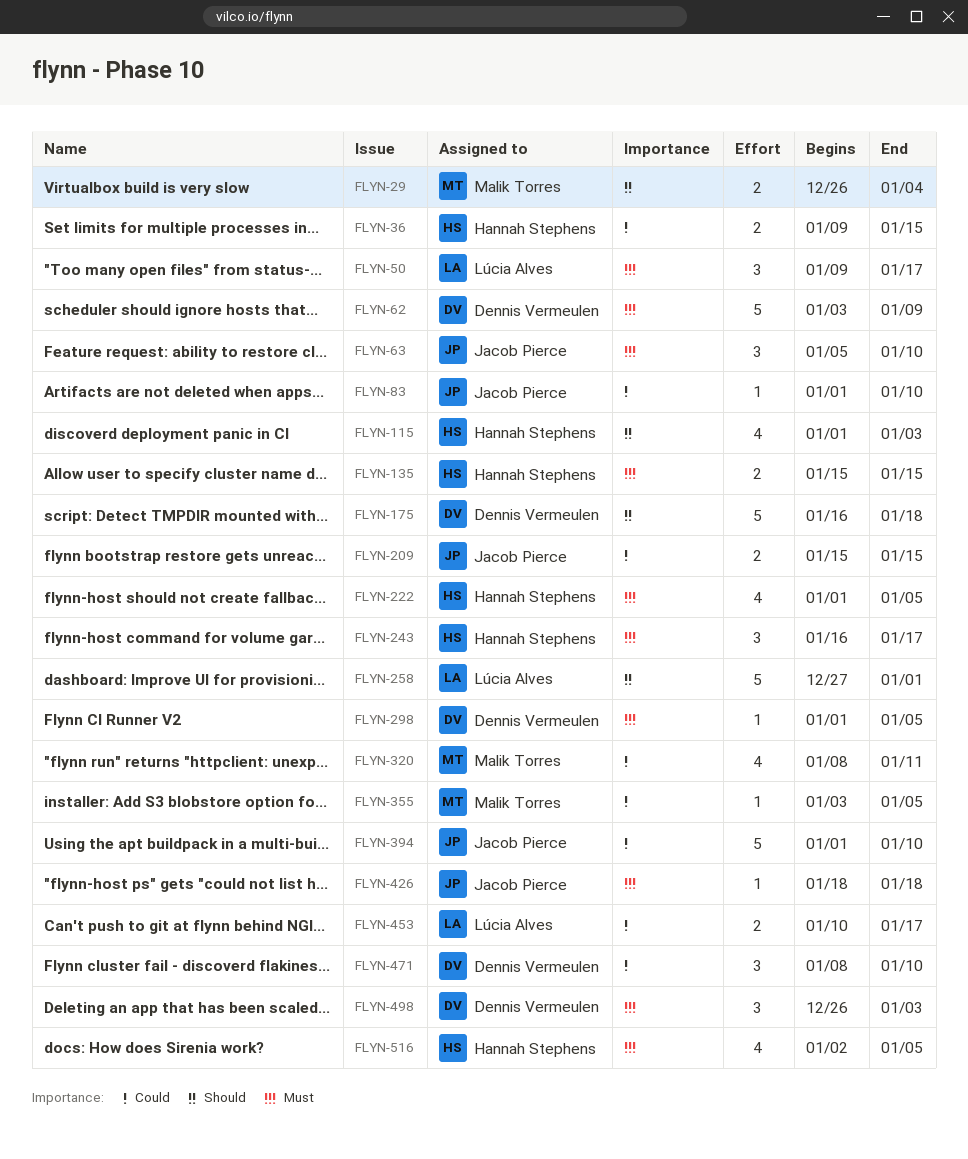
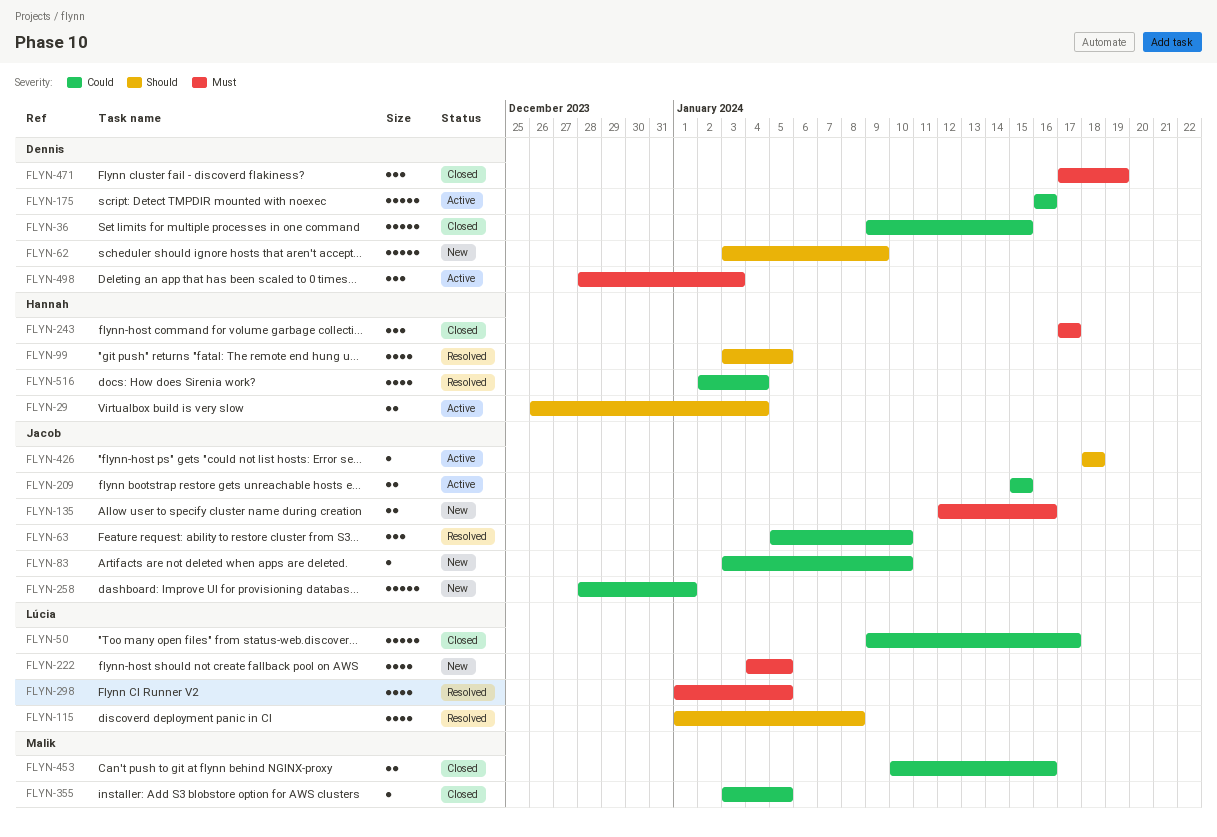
FLYN-29, owner: Malik Torres -> Hannah Stephens
FLYN-36, owner: Hannah Stephens -> Dennis Vermeulen
FLYN-36, estimate: 2 -> 5
FLYN-50, priority: Must -> Could
FLYN-50, estimate: 3 -> 5
FLYN-62, priority: Must -> Should
FLYN-63, priority: Must -> Could
FLYN-83, start: Jan 1 -> Jan 3
FLYN-99: none -> present
FLYN-115, owner: Hannah Stephens -> Lúcia Alves
FLYN-115, due: Jan 3 -> Jan 8
FLYN-135, owner: Hannah Stephens -> Jacob Pierce
FLYN-135, start: Jan 15 -> Jan 12
FLYN-135, due: Jan 15 -> Jan 16
FLYN-175, priority: Should -> Could
FLYN-175, due: Jan 18 -> Jan 16
FLYN-222, owner: Hannah Stephens -> Lúcia Alves
FLYN-222, start: Jan 1 -> Jan 4
FLYN-243, start: Jan 16 -> Jan 17
FLYN-258, owner: Lúcia Alves -> Jacob Pierce
FLYN-258, priority: Should -> Could
FLYN-258, start: Dec 27 -> Dec 28
FLYN-298, owner: Dennis Vermeulen -> Lúcia Alves
FLYN-298, estimate: 1 -> 4
FLYN-320: present -> none
FLYN-394: present -> none
FLYN-426, priority: Must -> Should
FLYN-453, owner: Lúcia Alves -> Malik Torres
FLYN-453, due: Jan 17 -> Jan 16
FLYN-471, priority: Could -> Must
FLYN-471, start: Jan 8 -> Jan 17
FLYN-471, due: Jan 10 -> Jan 19
FLYN-498, start: Dec 26 -> Dec 28
FLYN-516, priority: Must -> Could
FLYN-516, due: Jan 5 -> Jan 4

